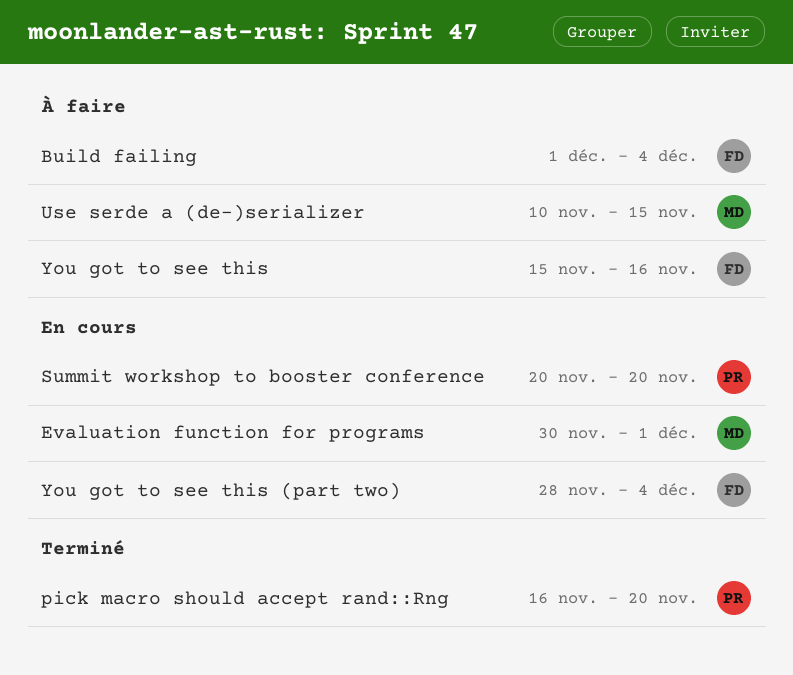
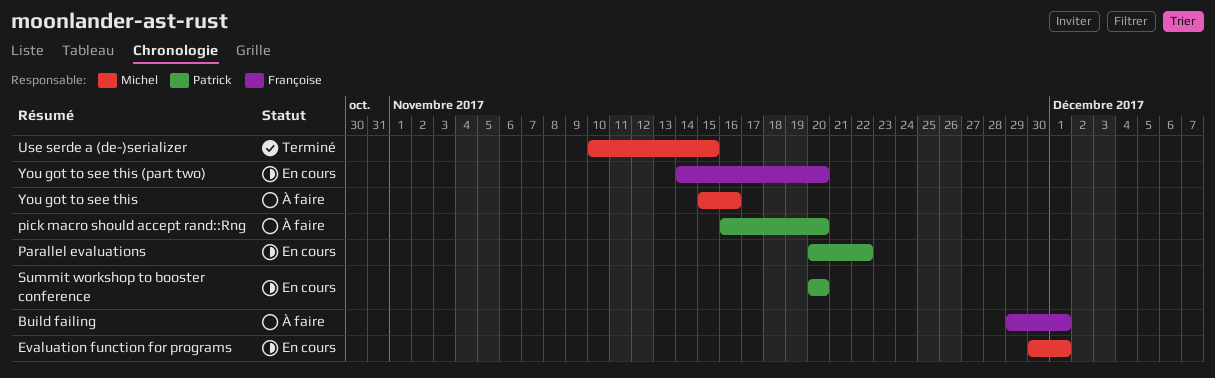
Build failing, start: Dec 1 -> Nov 29
Build failing, due: Dec 4 -> Dec 1
Parallel evaluations: none -> present
pick macro should accept rand::Rng, status: Terminé -> À faire
Use serde a (de-)serializer, status: À faire -> Terminé
You got to see this, owner: Françoise -> Michel
You got to see this (part two), start: Nov 28 -> Nov 14
You got to see this (part two), due: Dec 4 -> Nov 20

